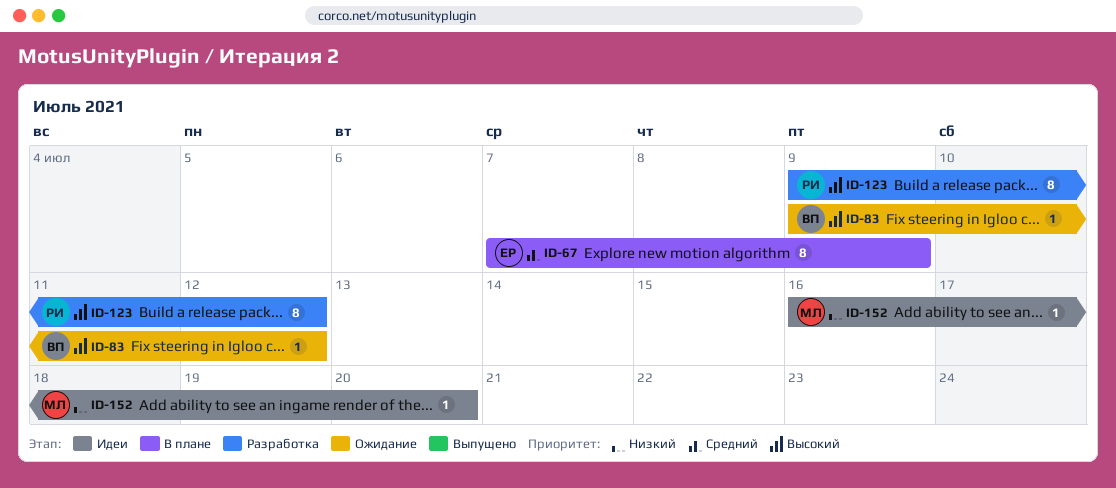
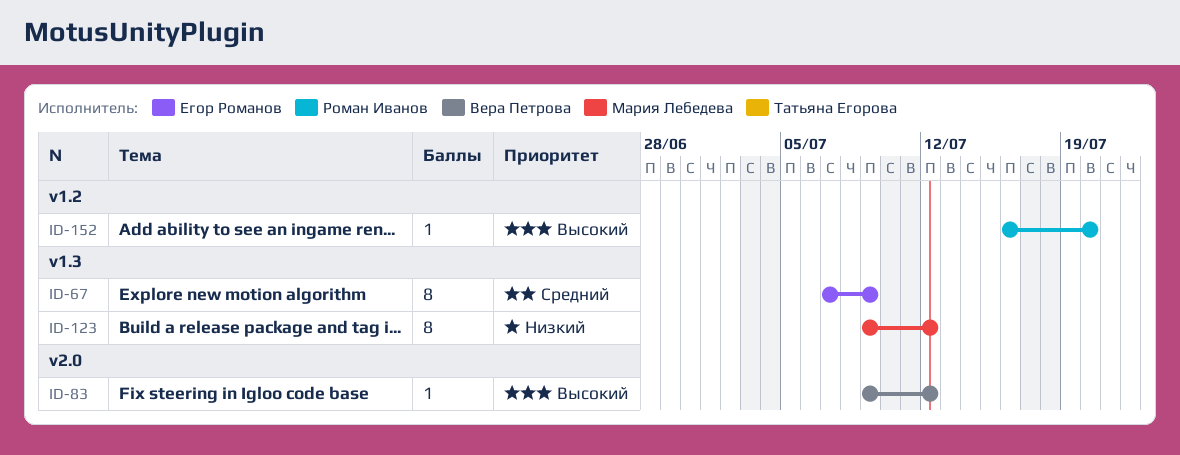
ID-123, owner: Роман Иванов -> Мария Лебедева
ID-123, priority: Высокий -> Низкий
ID-152, owner: Мария Лебедева -> Роман Иванов
ID-152, priority: Низкий -> Высокий

